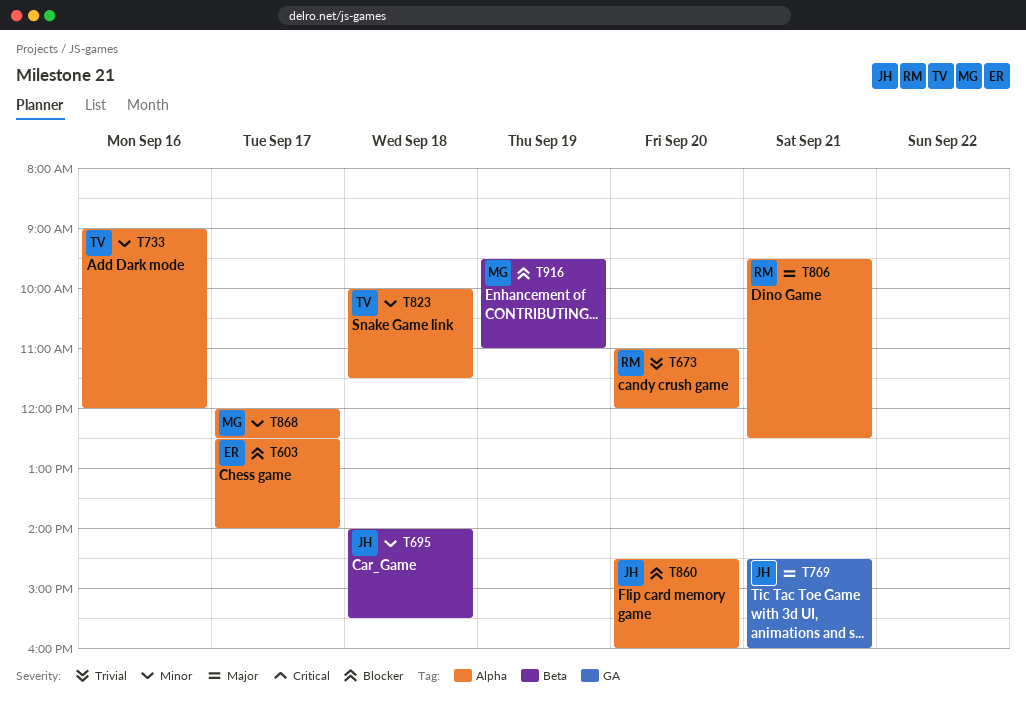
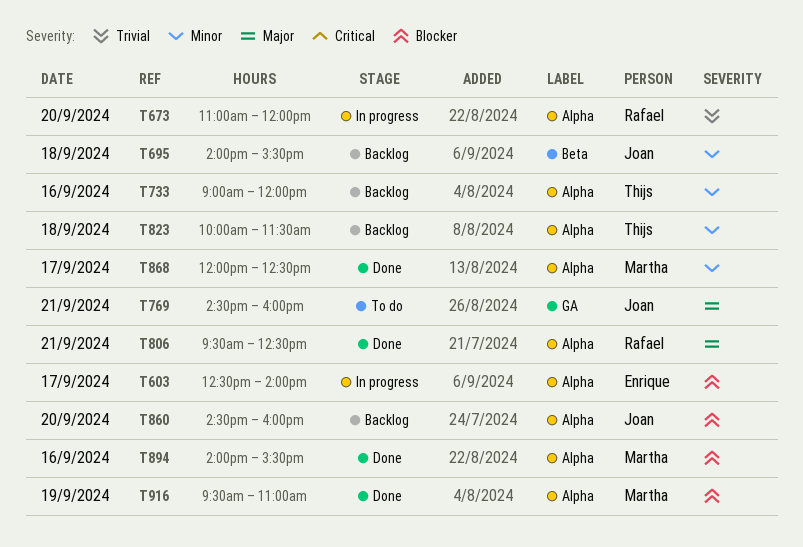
T894: none -> present
T916, label: Beta -> Alpha

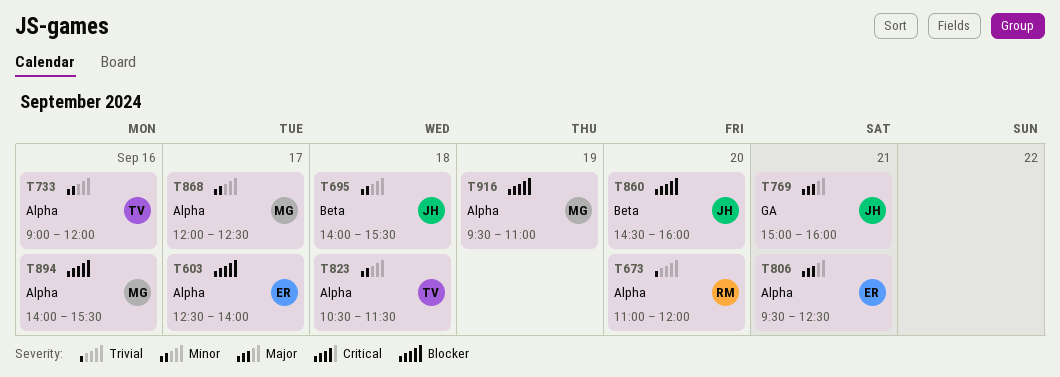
T769, begins: 14:30 -> 15:00
T806, owner: Rafael -> Enrique
T823, begins: 10:00 -> 10:30
T860, label: Alpha -> Beta

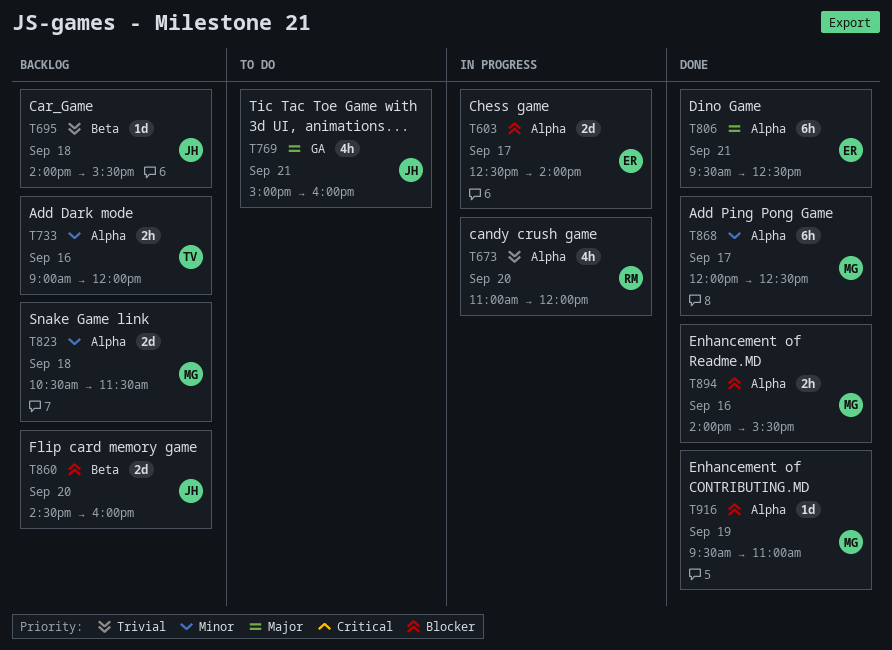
T695, priority: Minor -> Trivial
T823, owner: TV -> MG

